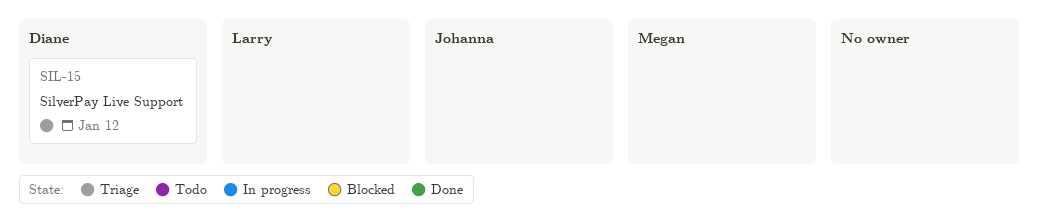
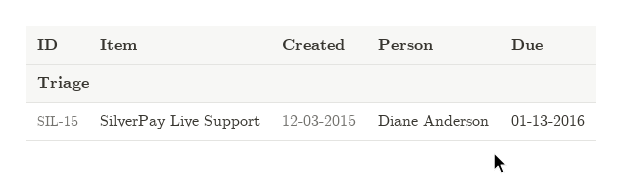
SIL-15, due: Jan 12 -> Jan 13

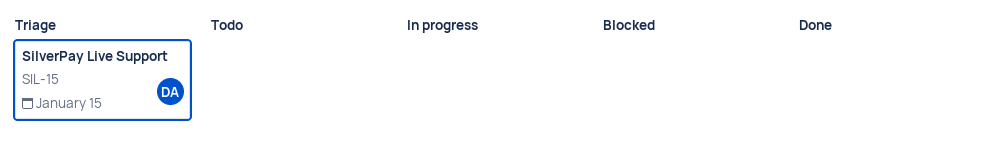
SIL-15, due: Jan 13 -> Jan 15

